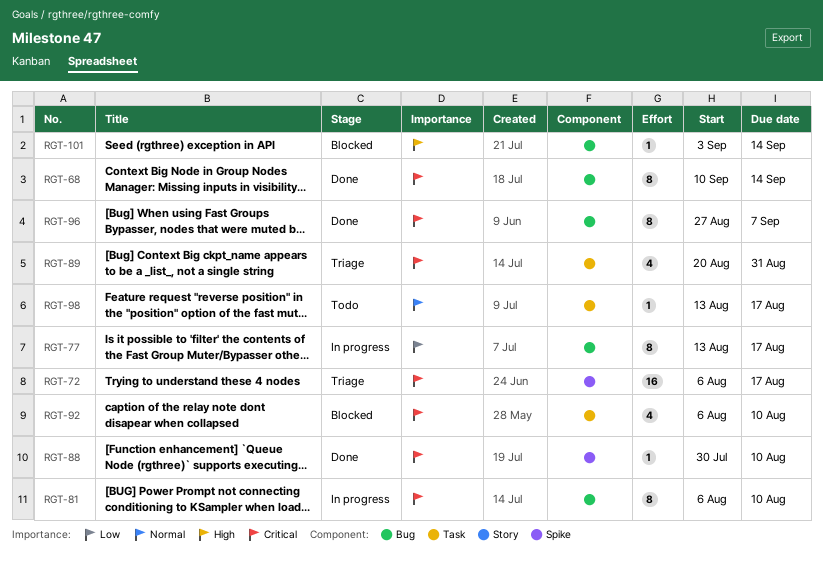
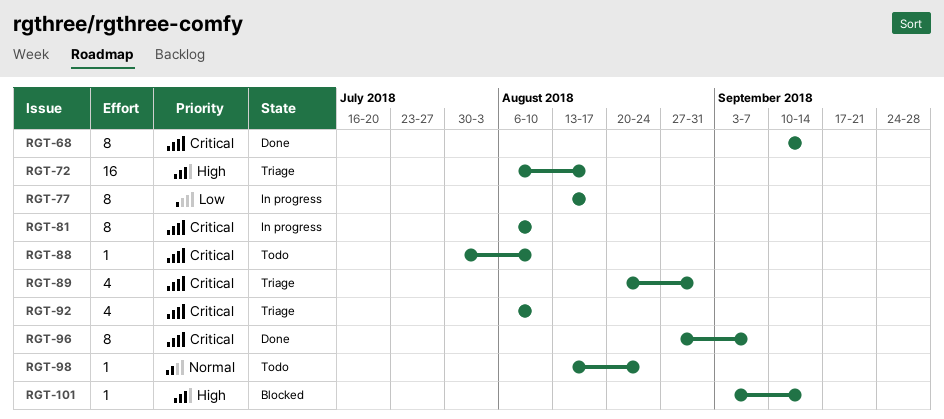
RGT-72, priority: Critical -> High
RGT-88, status: Done -> Todo
RGT-92, status: Blocked -> Triage
RGT-98, due: Aug 17 -> Aug 24

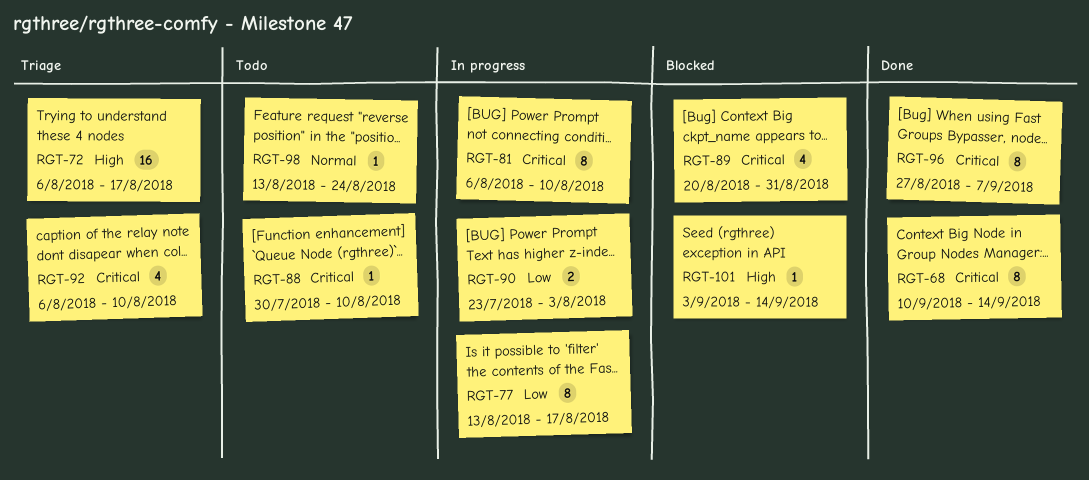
RGT-89, status: Triage -> Blocked
RGT-90: none -> present

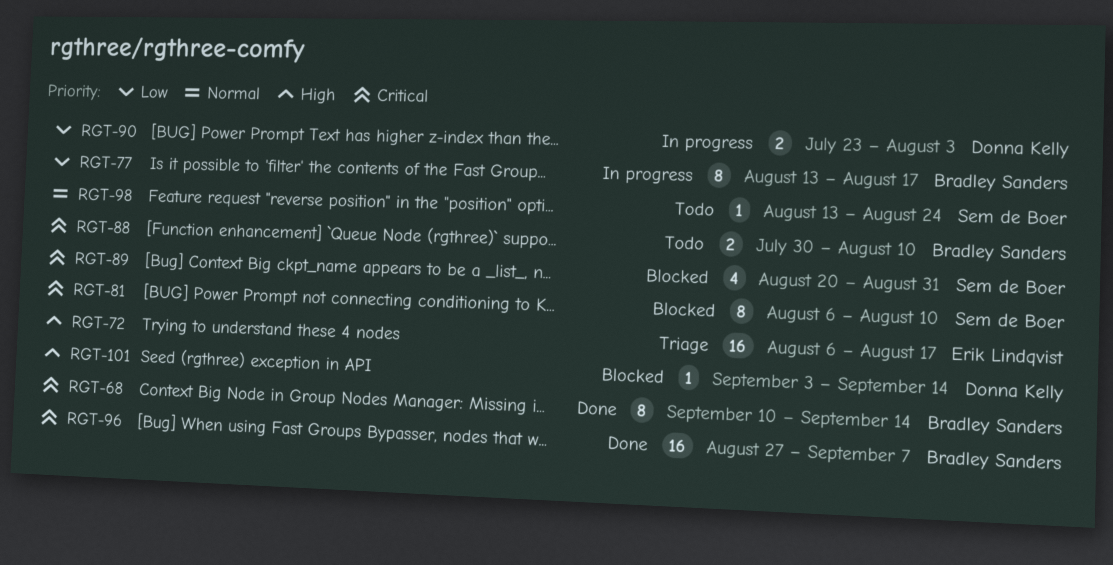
RGT-81, status: In progress -> Blocked
RGT-88, estimate: 1 -> 2
RGT-92: present -> none
RGT-96, estimate: 8 -> 16

